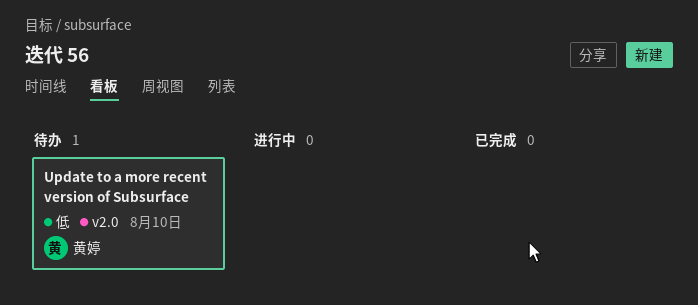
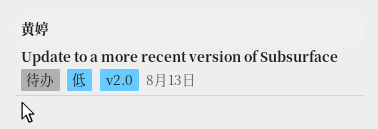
Update to a more recent version of Subsurface, due: Aug 10 -> Aug 13

